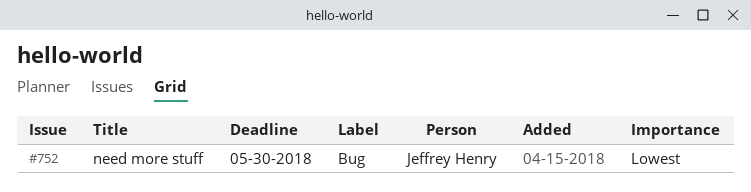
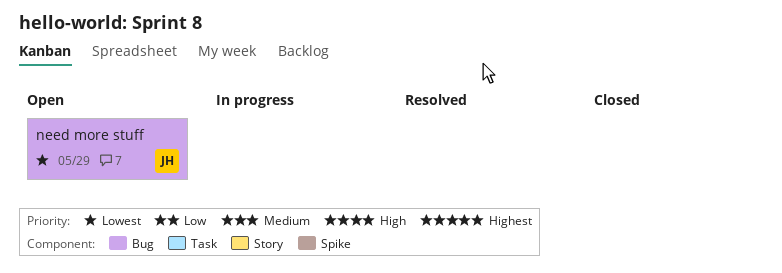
need more stuff, due: May 30 -> May 29

